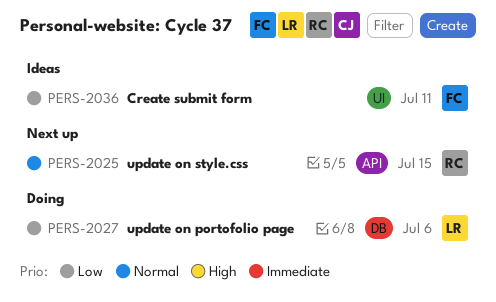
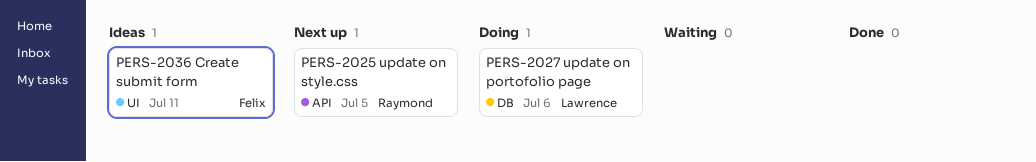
PERS-2025, due: Jul 15 -> Jul 5

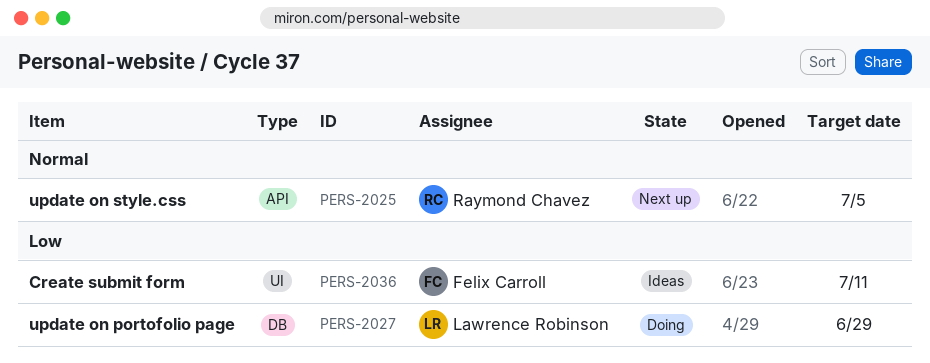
PERS-2027, due: Jul 6 -> Jun 29

